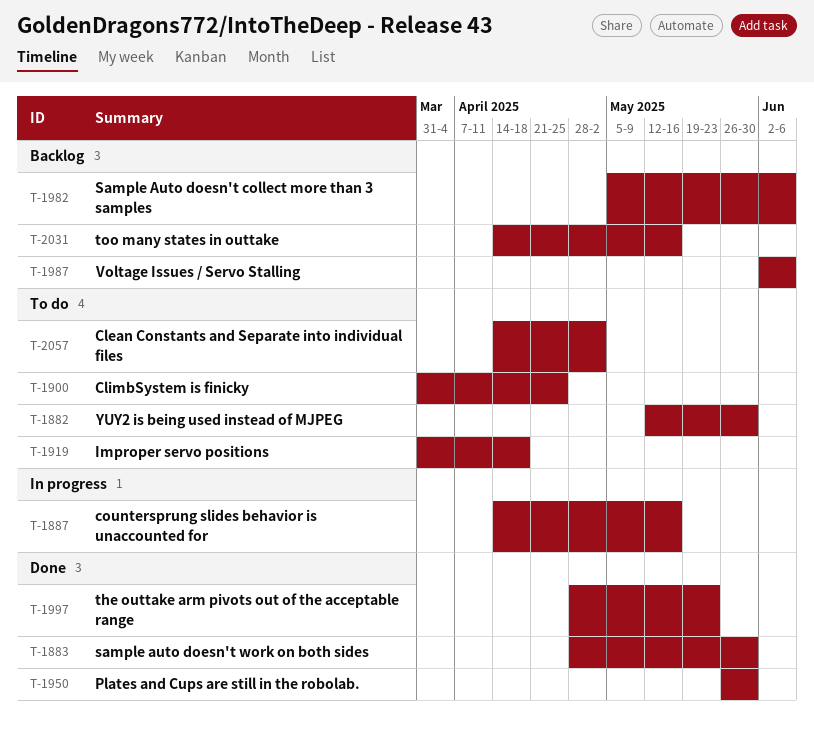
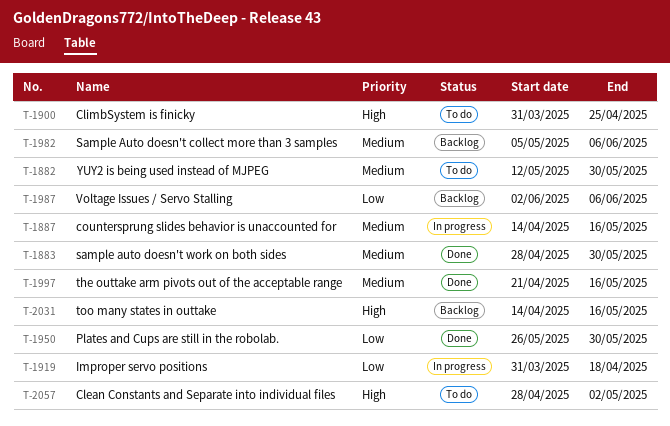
T-1919, status: To do -> In progress
T-1997, start: Apr 28 -> Apr 21
T-1997, due: May 23 -> May 16
T-2057, start: Apr 14 -> Apr 28

